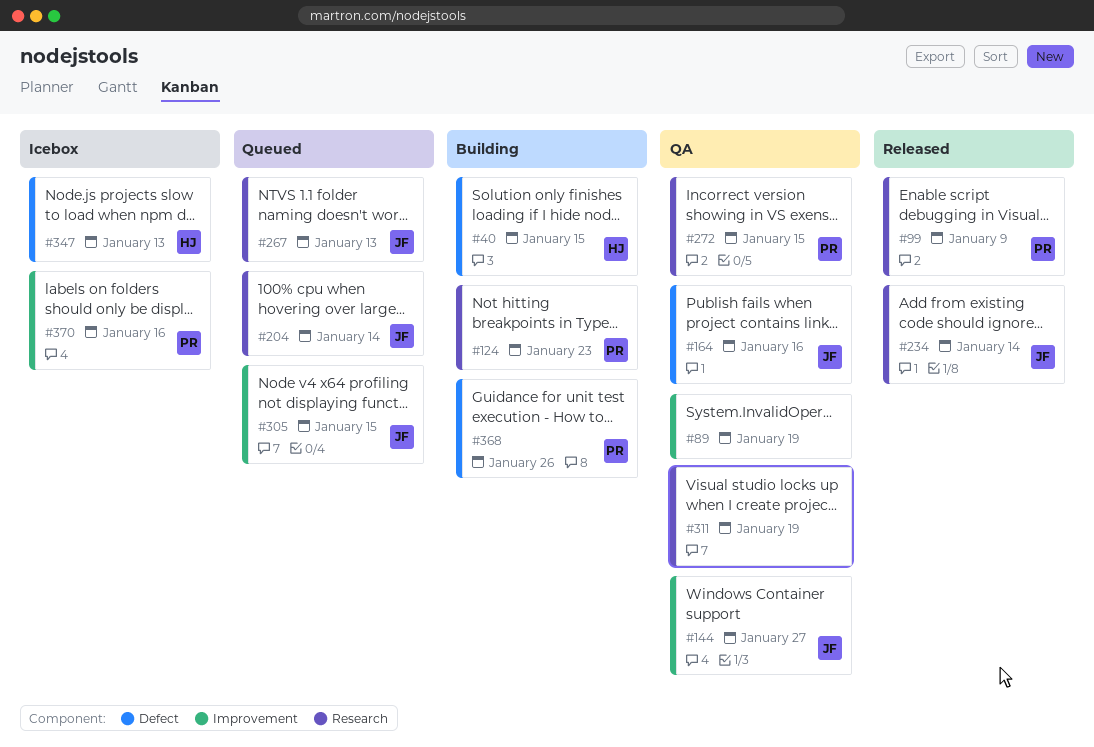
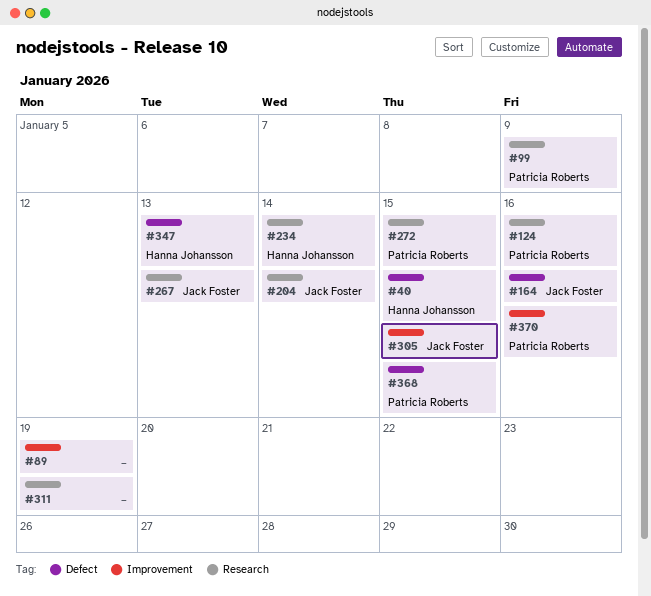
#124, due: Jan 23 -> Jan 16
#144: present -> none
#234, owner: Jack Foster -> Hanna Johansson
#368, due: Jan 26 -> Jan 15

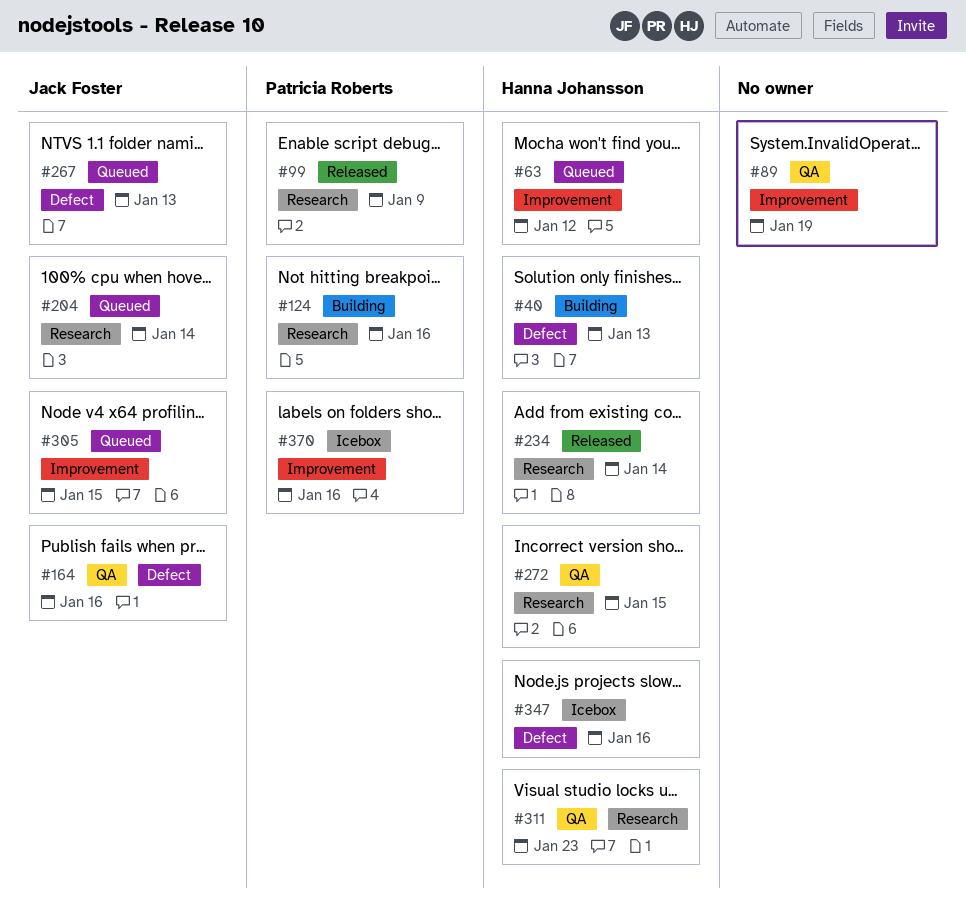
#40, due: Jan 15 -> Jan 13
#63: none -> present
#267, label: Research -> Defect
#272, owner: Patricia Roberts -> Hanna Johansson
#311, owner: none -> Hanna Johansson
#311, due: Jan 19 -> Jan 23
#347, due: Jan 13 -> Jan 16
#368: present -> none

